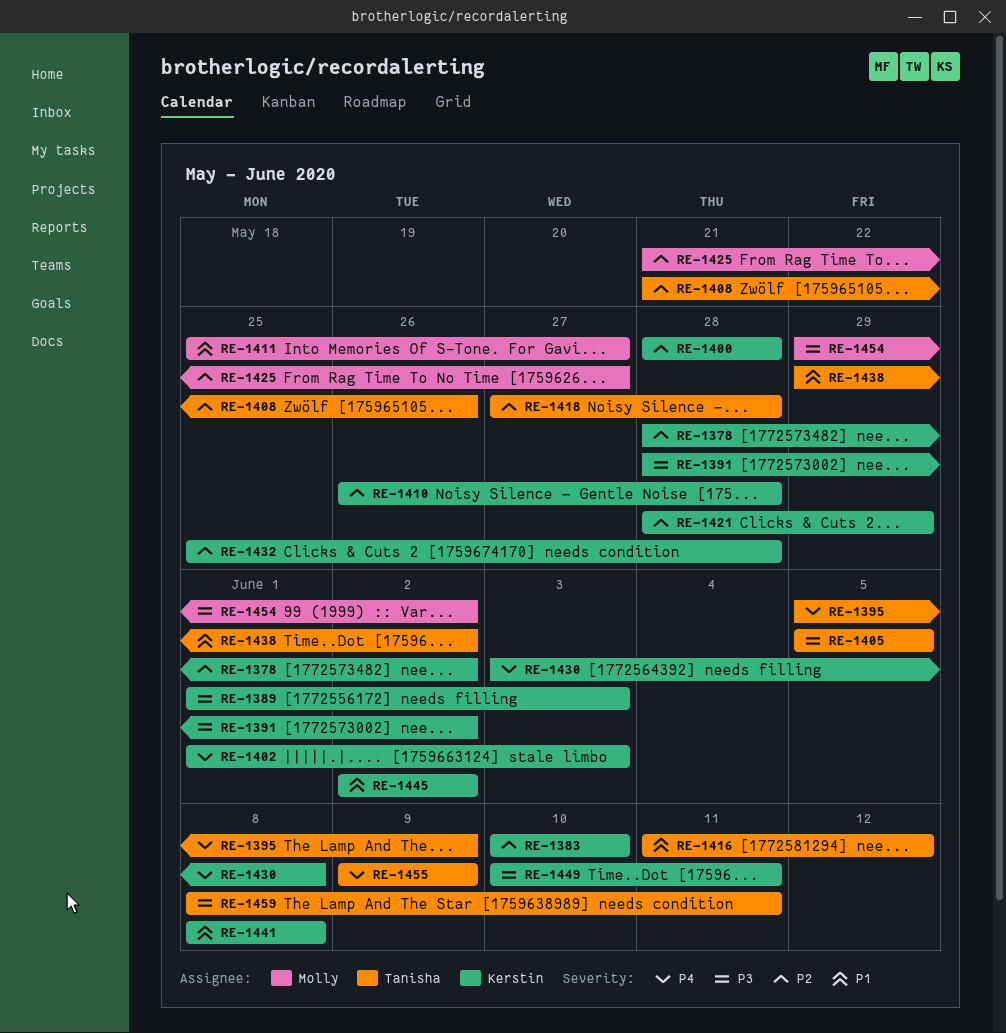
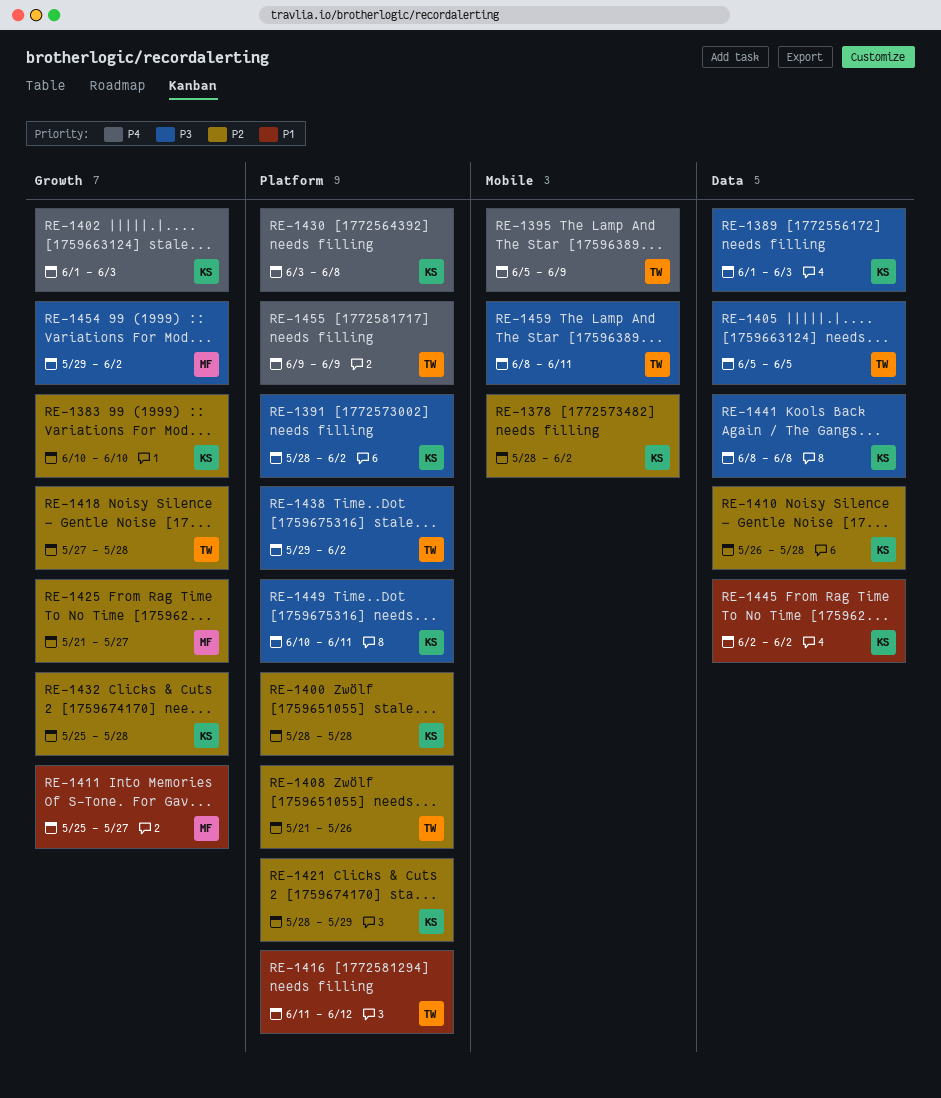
RE-1438, priority: P1 -> P3
RE-1441, priority: P1 -> P3

